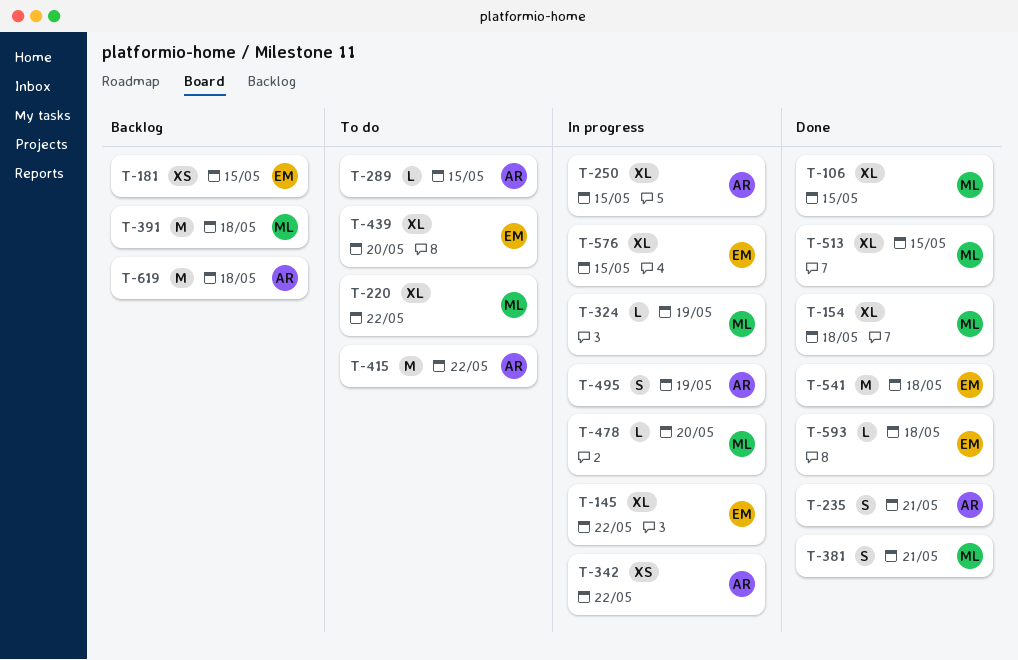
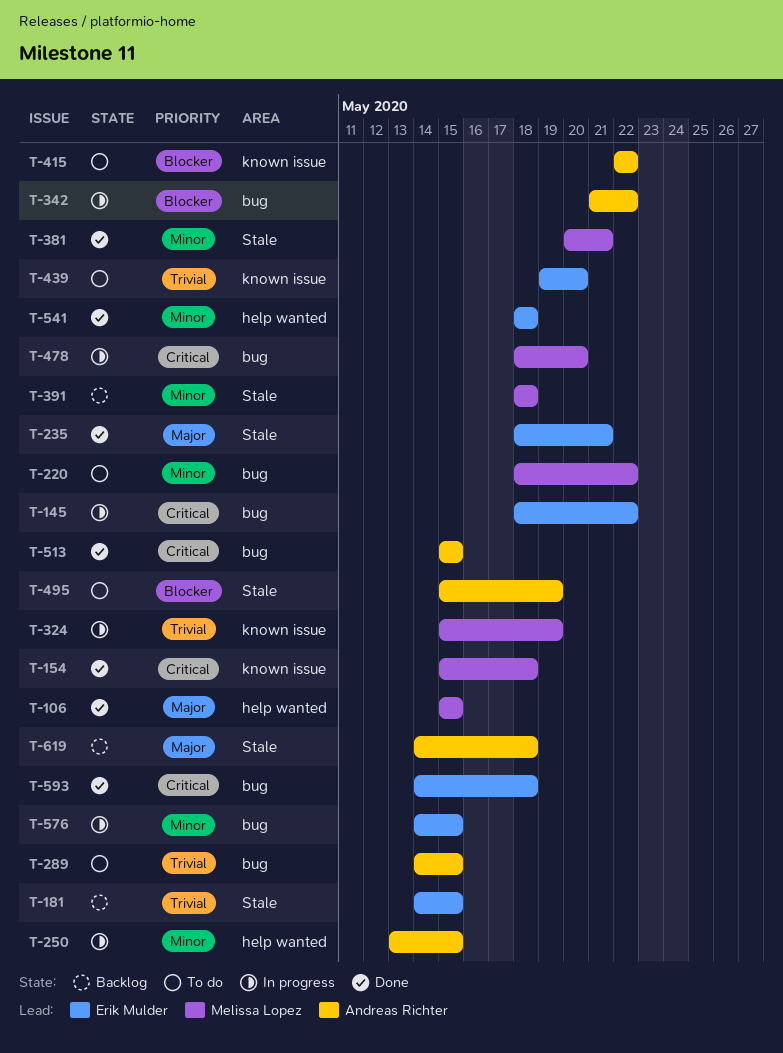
T-235, owner: Andreas Richter -> Erik Mulder
T-495, status: In progress -> To do
T-513, owner: Melissa Lopez -> Andreas Richter

